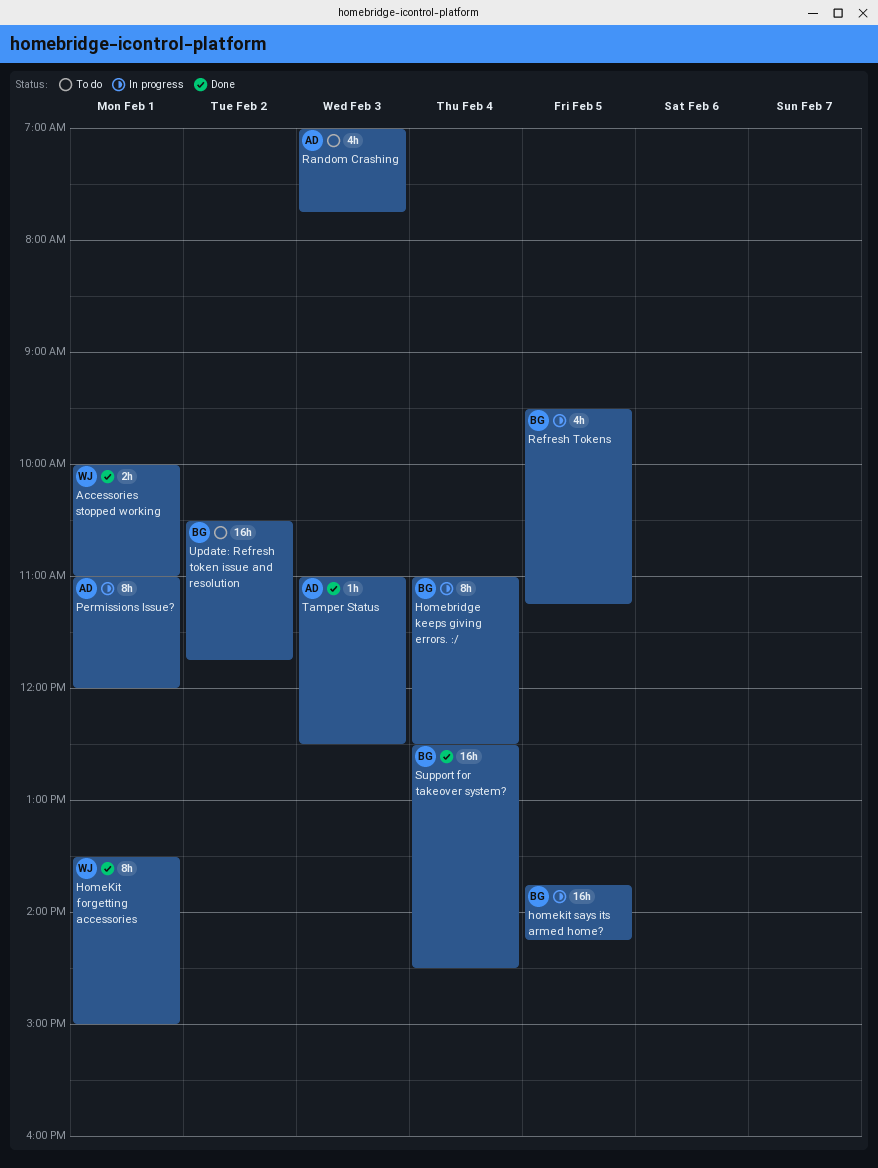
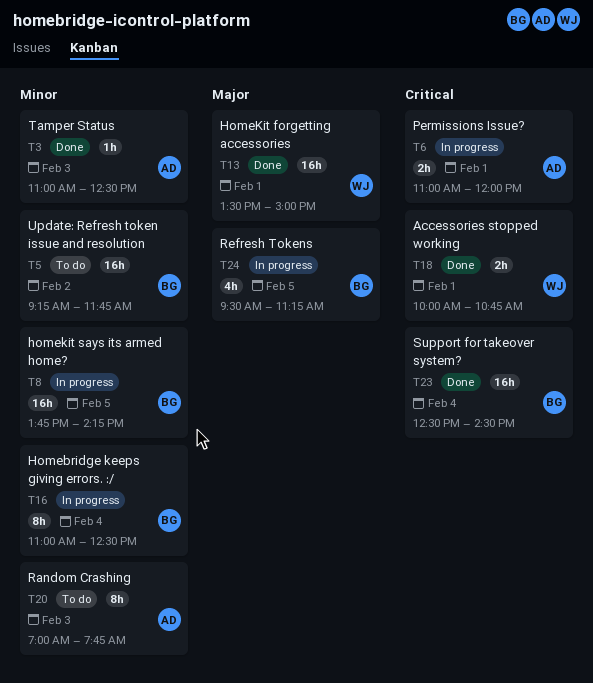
Accessories stopped working, ends: 11:00 -> 10:45
HomeKit forgetting accessories, estimate: 8h -> 16h
Permissions Issue?, estimate: 8h -> 2h
Random Crashing, estimate: 4h -> 8h
Update: Refresh token issue and resolution, begins: 10:30 -> 09:15

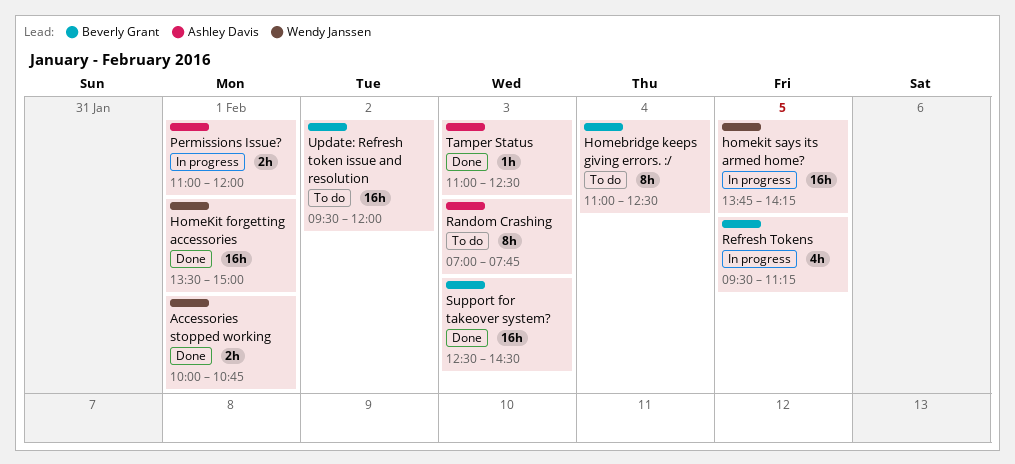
Homebridge keeps giving errors. :/, status: In progress -> To do
homekit says its armed home?, owner: Beverly Grant -> Wendy Janssen
Support for takeover system?, day: Feb 4 -> Feb 3
Update: Refresh token issue and resolution, begins: 09:15 -> 09:30
Update: Refresh token issue and resolution, ends: 11:45 -> 12:00

